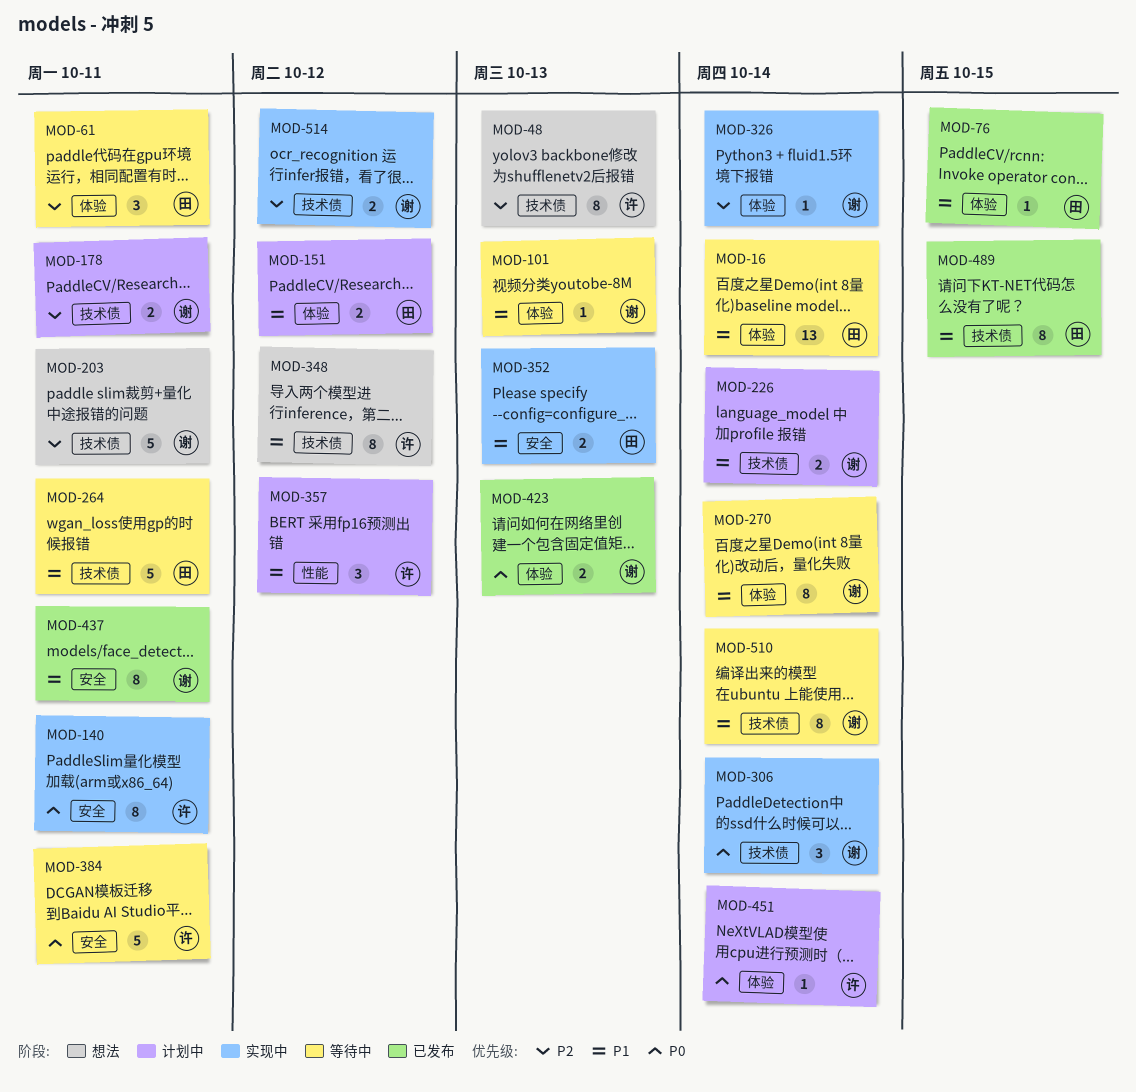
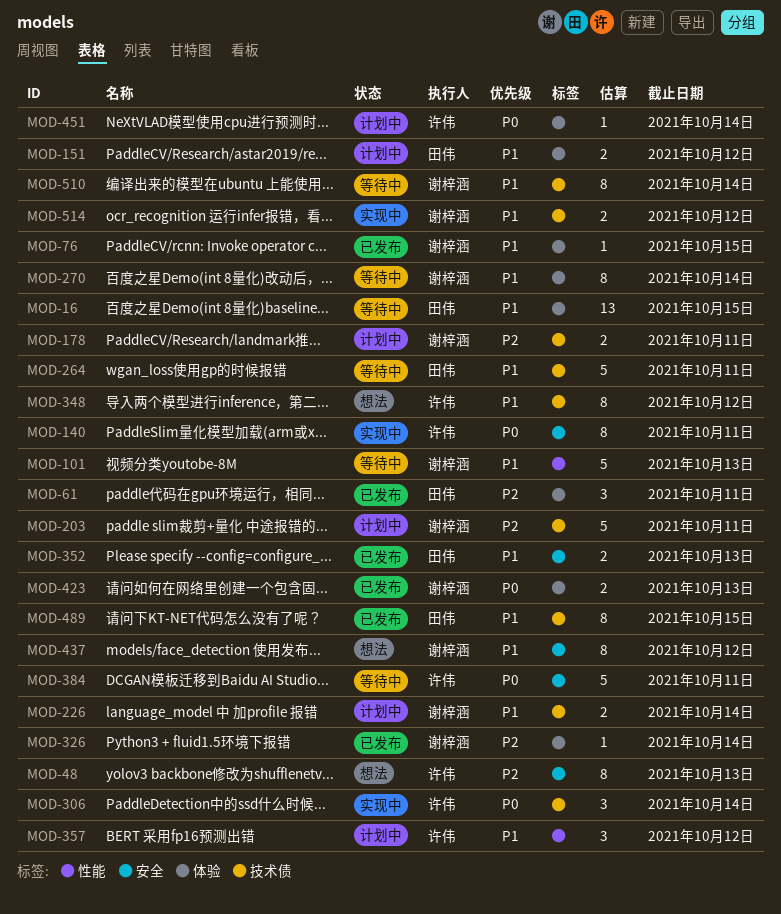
MOD-16, due: Oct 14 -> Oct 15
MOD-48, label: 技术债 -> 安全
MOD-61, status: 等待中 -> 已发布
MOD-76, owner: 田伟 -> 谢梓涵
MOD-101, label: 体验 -> 性能
MOD-101, estimate: 1 -> 5
MOD-203, status: 想法 -> 计划中
MOD-306, owner: 谢梓涵 -> 许伟
MOD-326, status: 实现中 -> 已发布
MOD-352, status: 实现中 -> 已发布
MOD-437, status: 已发布 -> 想法
MOD-437, due: Oct 11 -> Oct 12
MOD-514, priority: P2 -> P1

